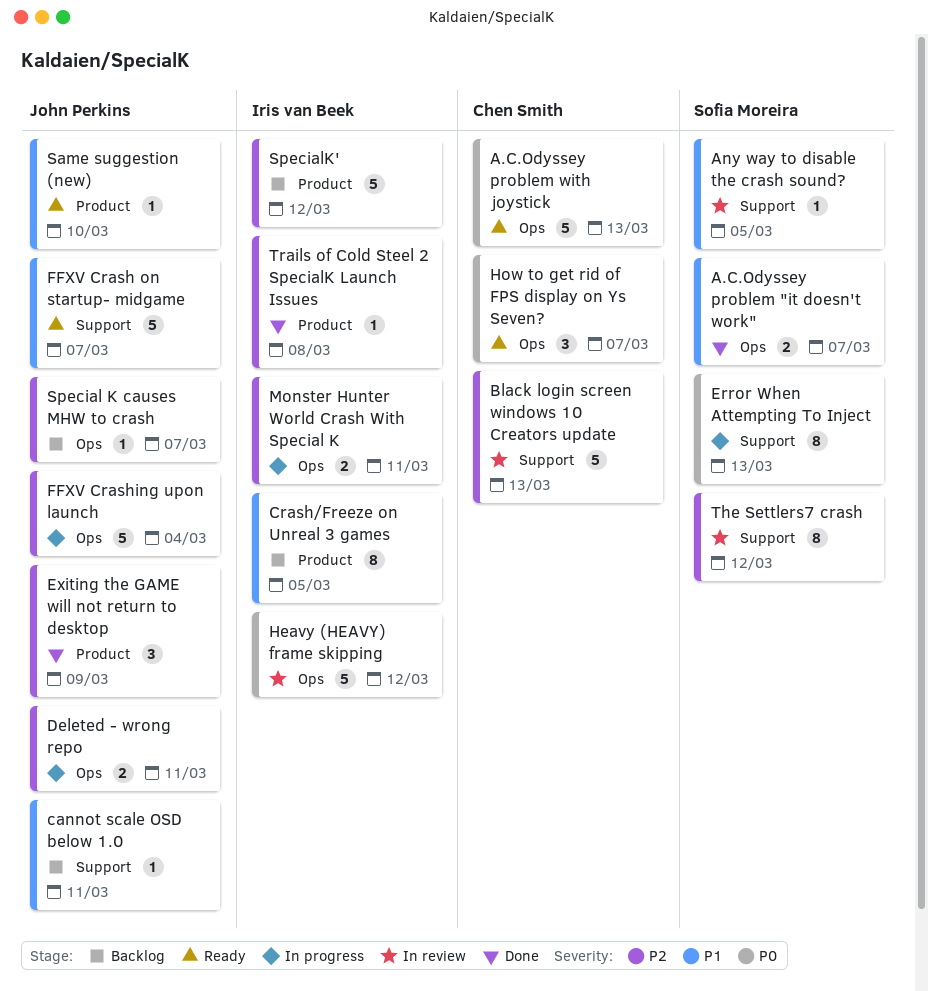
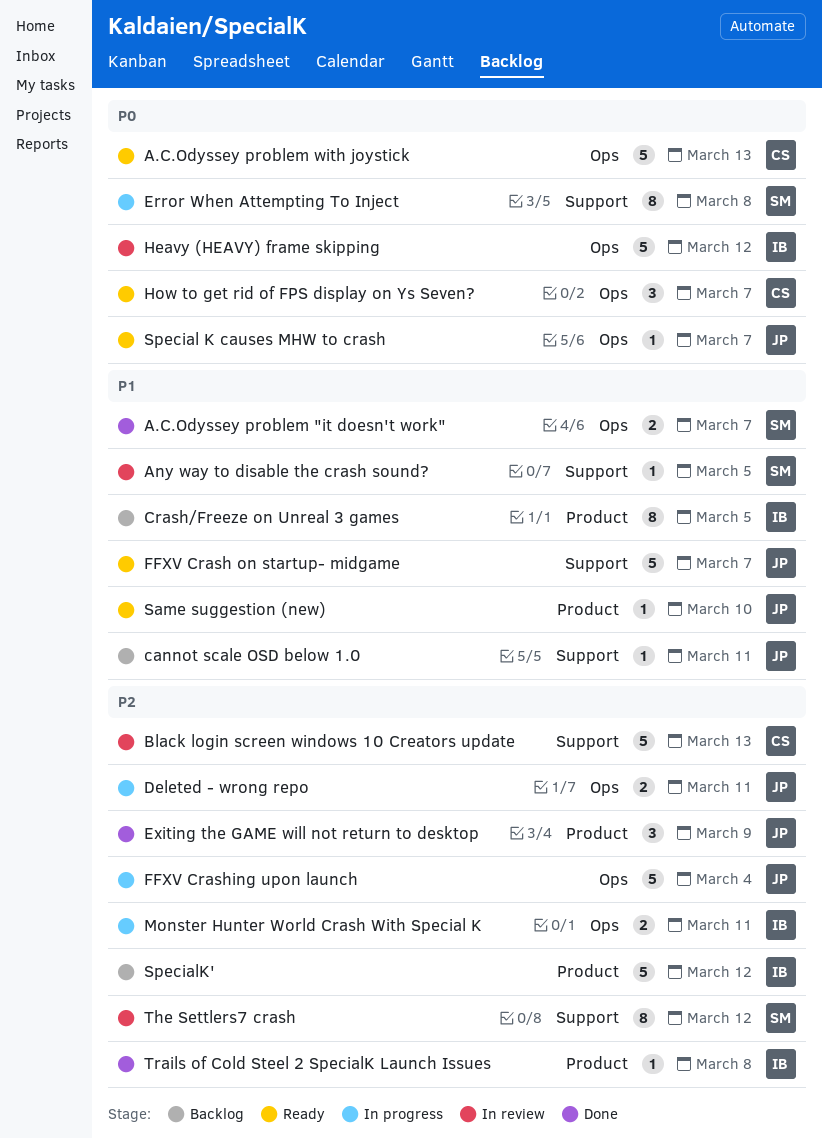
Error When Attempting To Inject, due: Mar 13 -> Mar 8
Special K causes MHW to crash, status: Backlog -> Ready
Special K causes MHW to crash, priority: P2 -> P0

